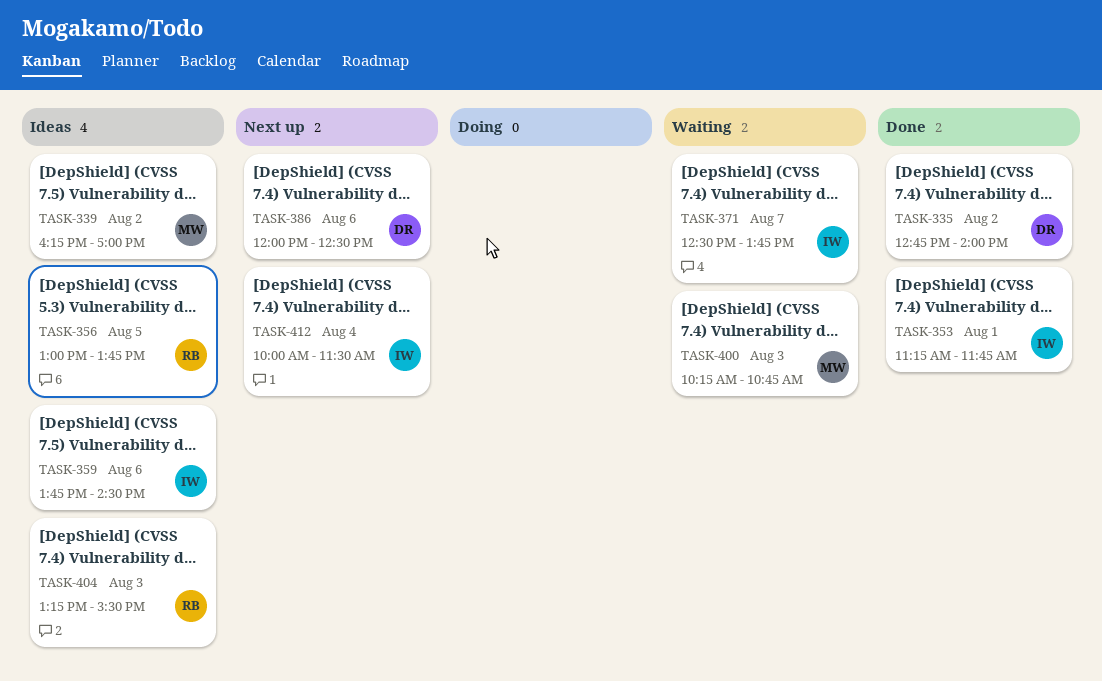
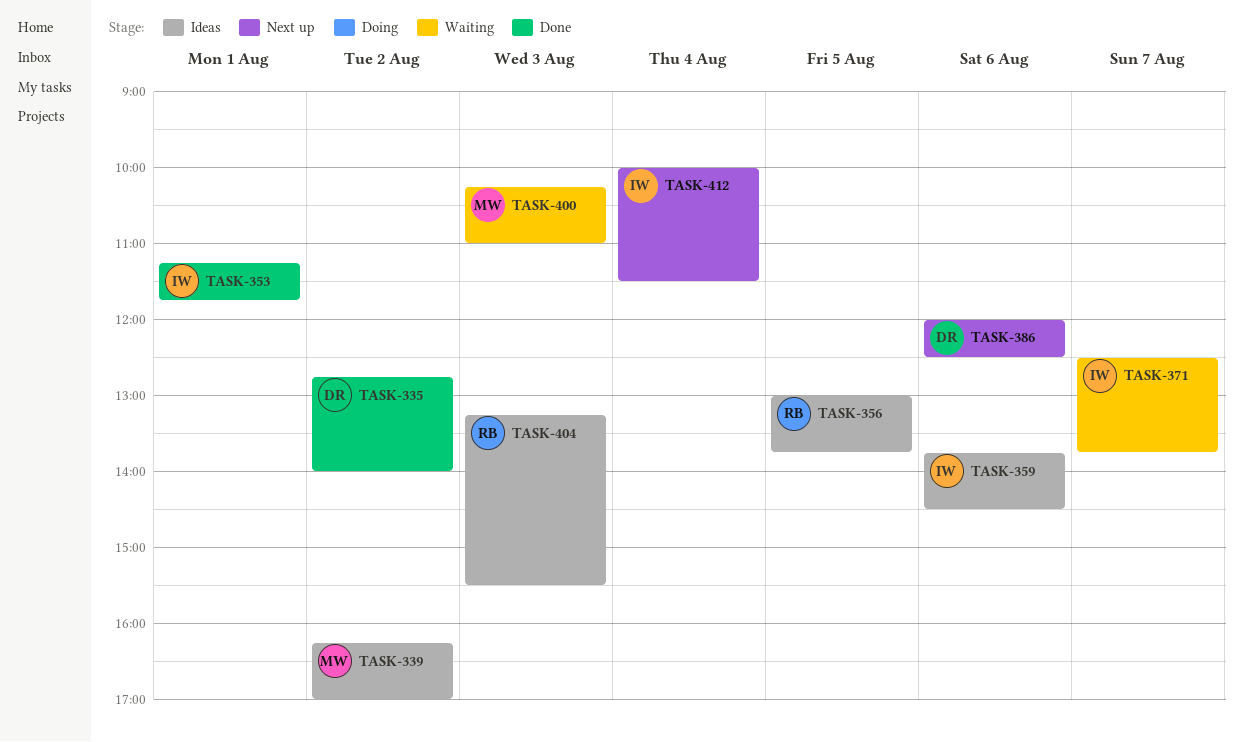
TASK-400, ends: 10:45 -> 11:00

